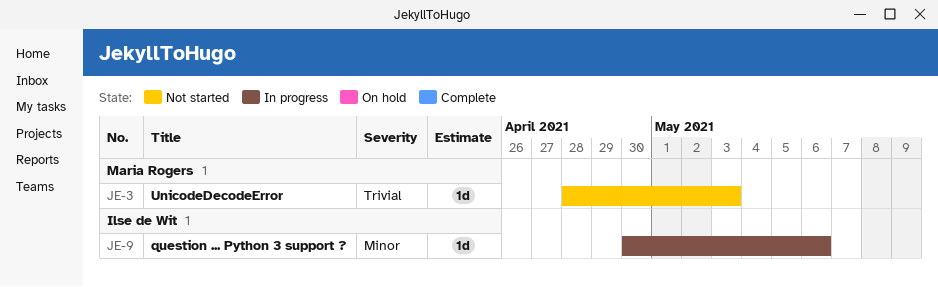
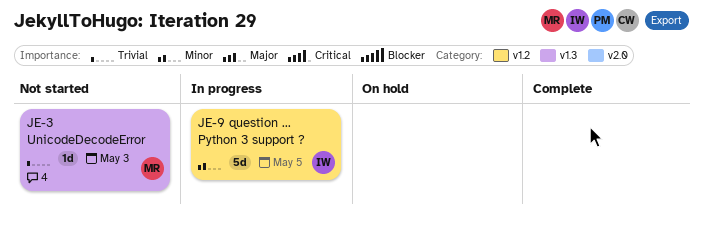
JE-9, estimate: 1d -> 5d
JE-9, due: May 6 -> May 5

